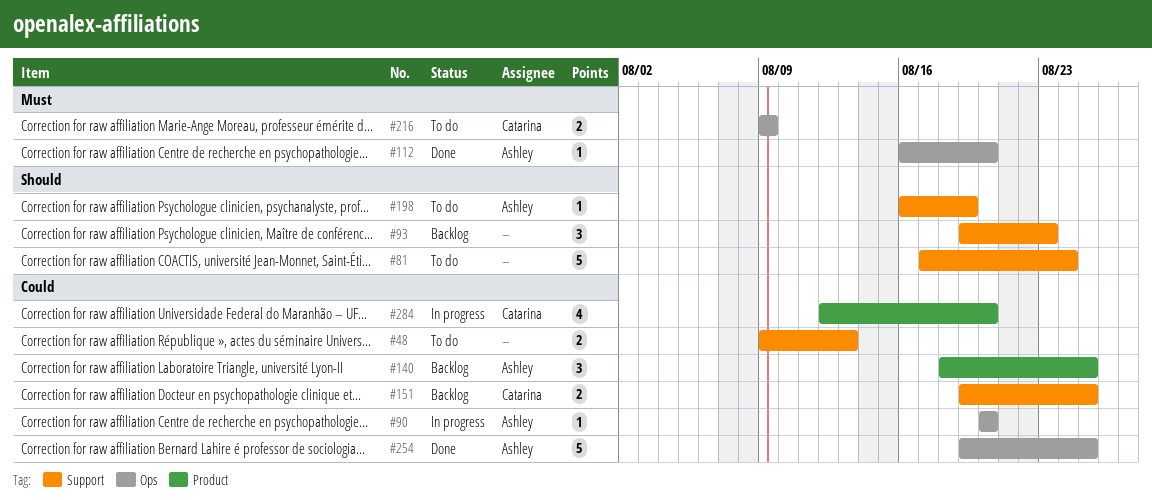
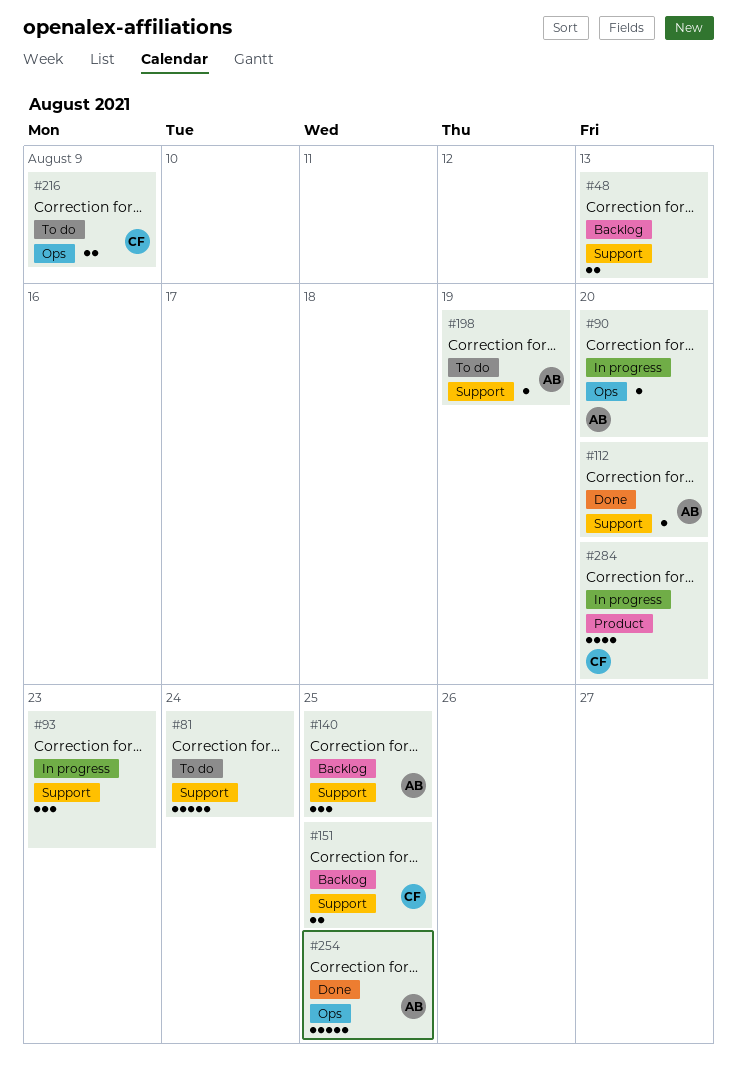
#48, status: To do -> Backlog
#93, status: Backlog -> In progress
#112, label: Ops -> Support
#140, label: Product -> Support

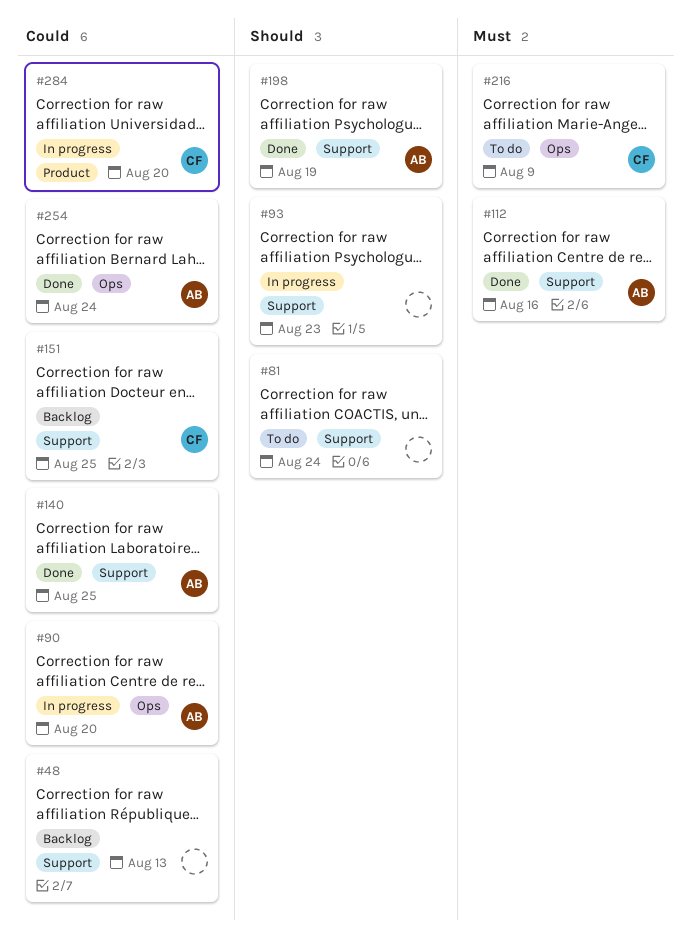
#112, due: Aug 20 -> Aug 16
#140, status: Backlog -> Done
#198, status: To do -> Done
#254, due: Aug 25 -> Aug 24

